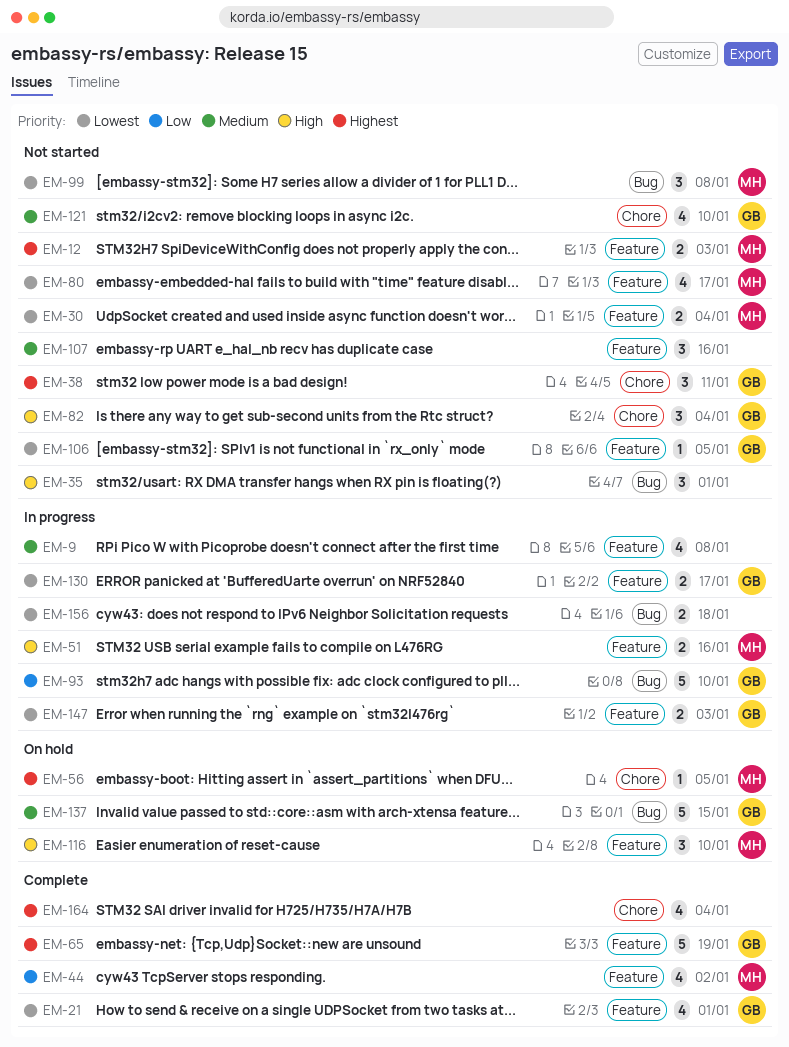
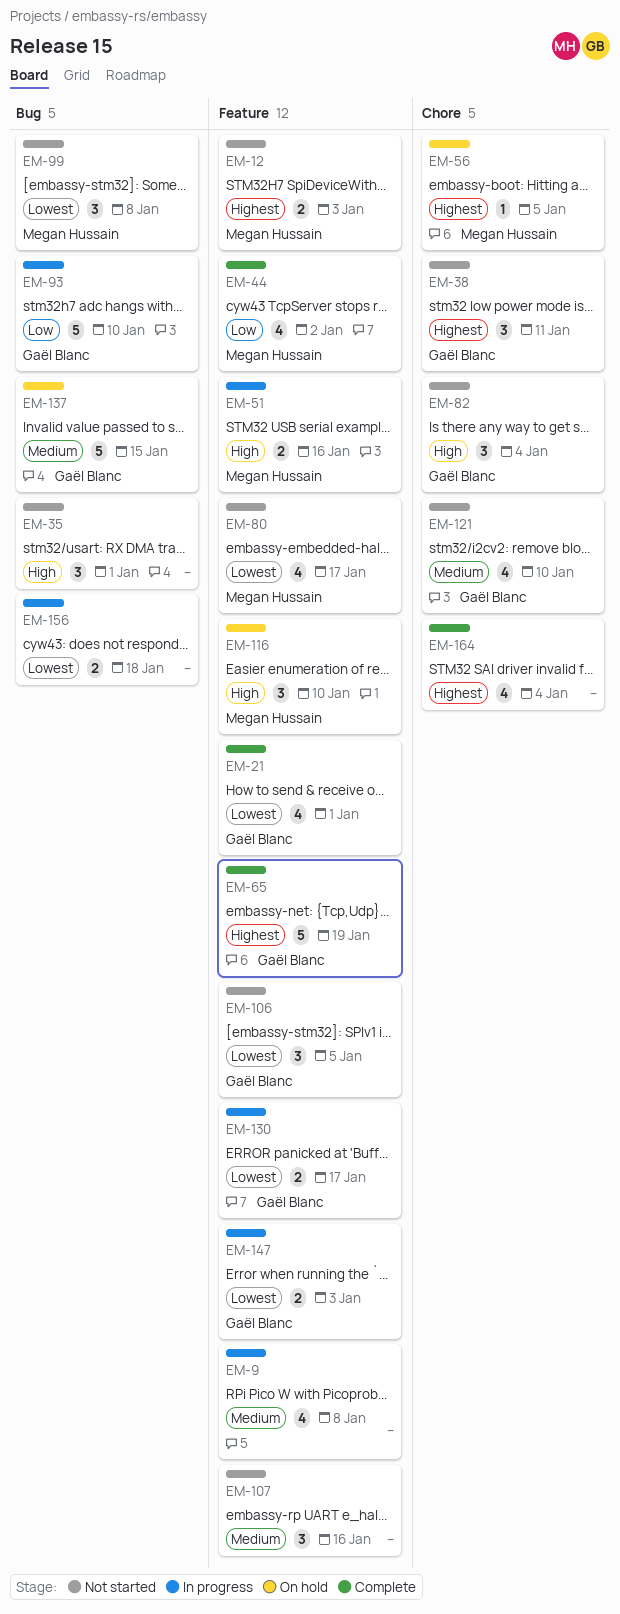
EM-30: present -> none
EM-106, estimate: 1 -> 3

